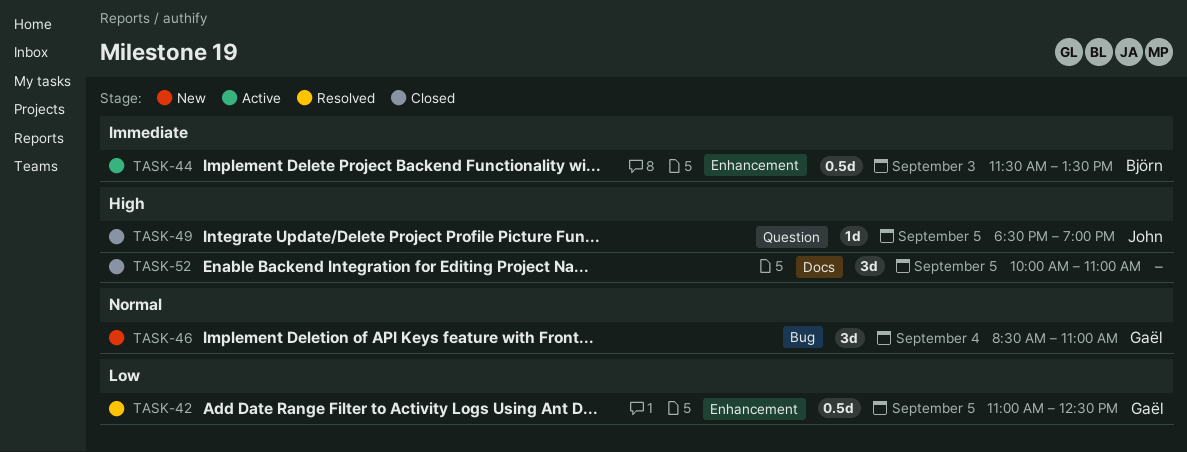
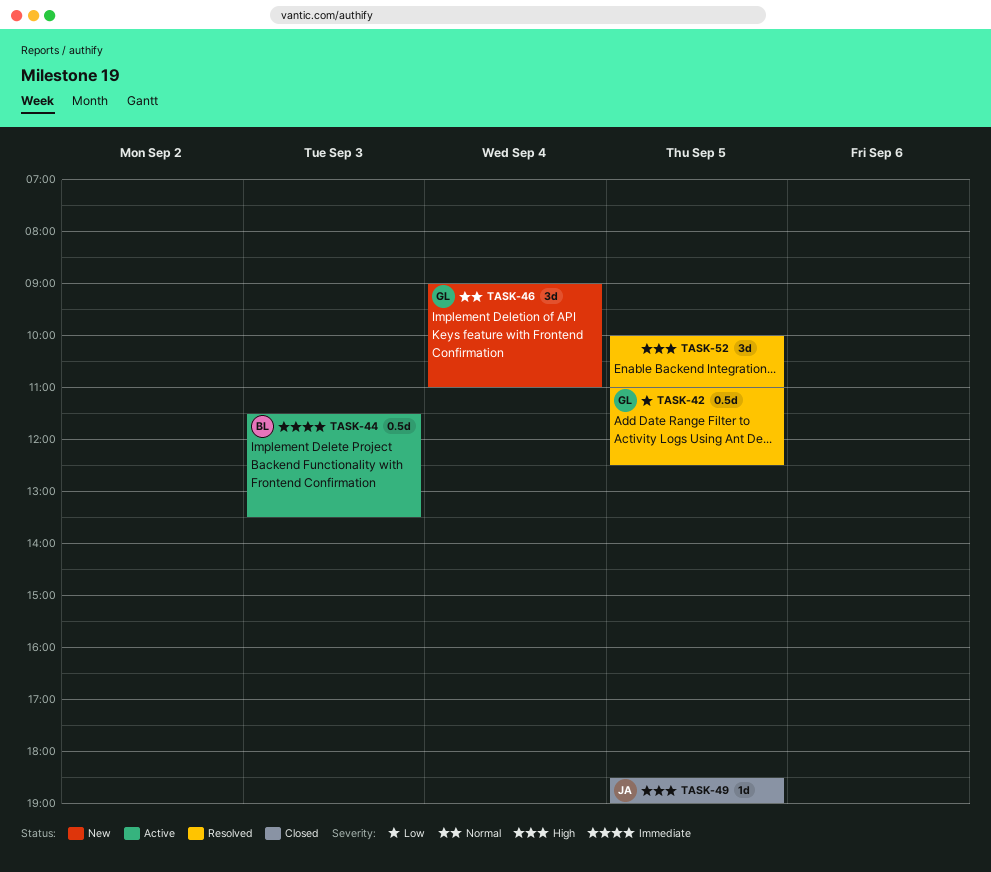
TASK-46, begins: 08:30 -> 09:00
TASK-52, status: Closed -> Resolved

